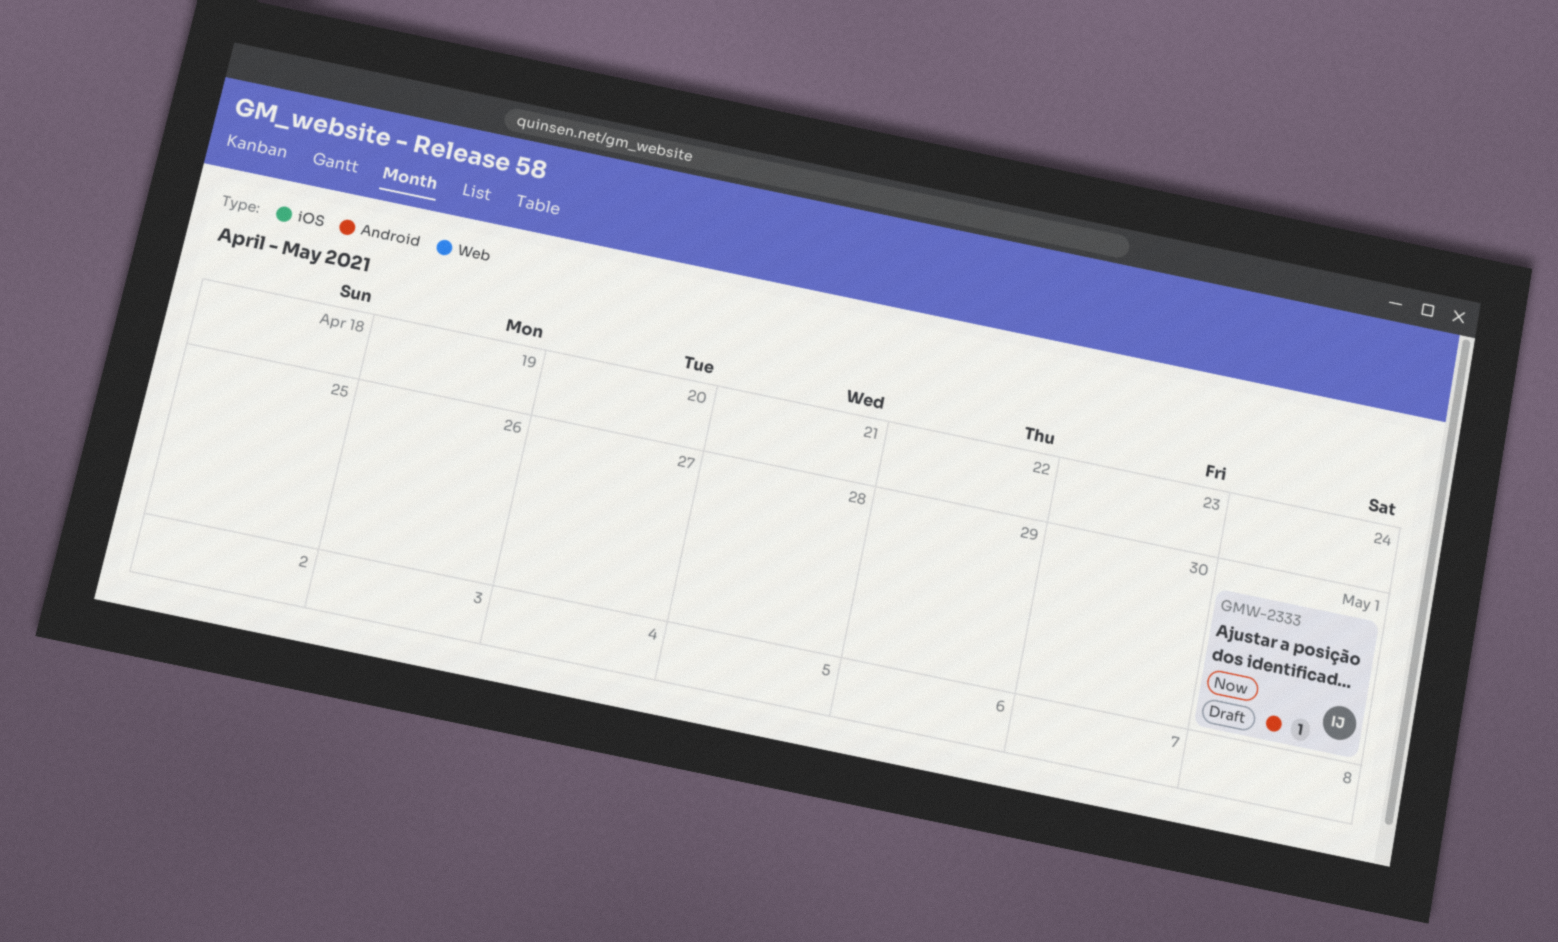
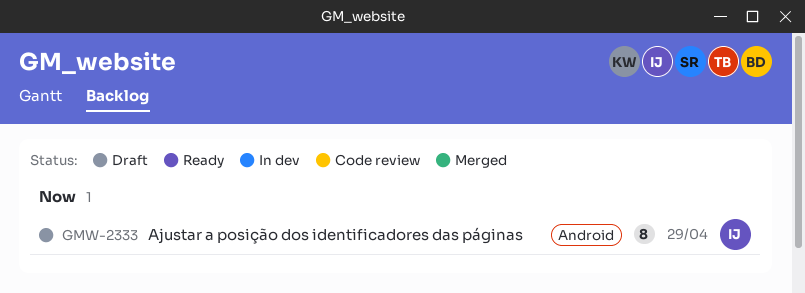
GMW-2333, estimate: 1 -> 8
GMW-2333, due: May 1 -> Apr 29

